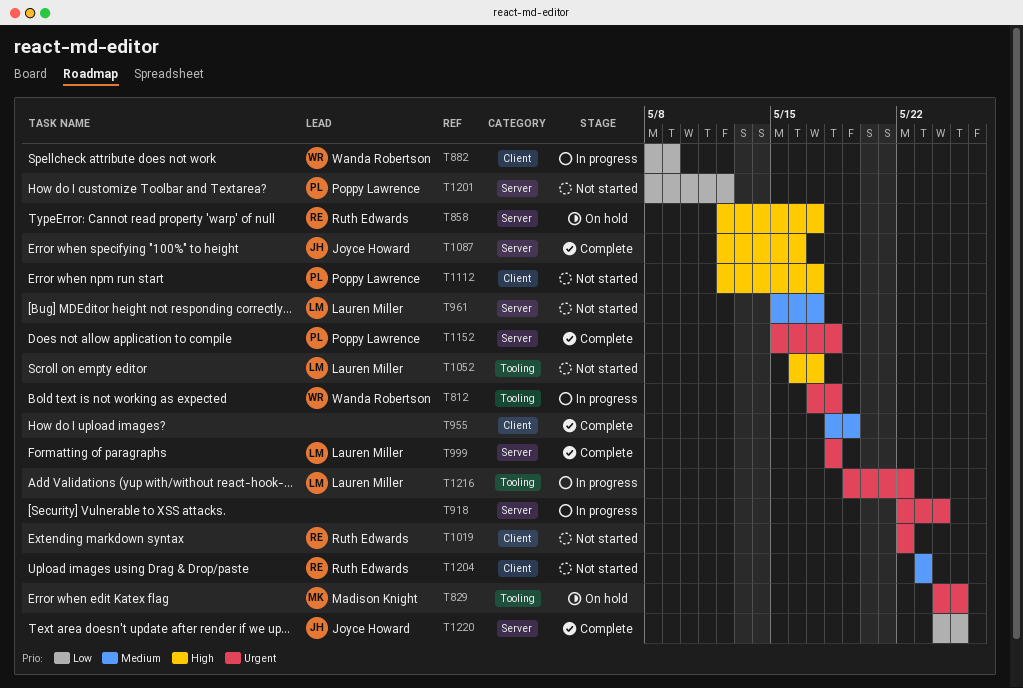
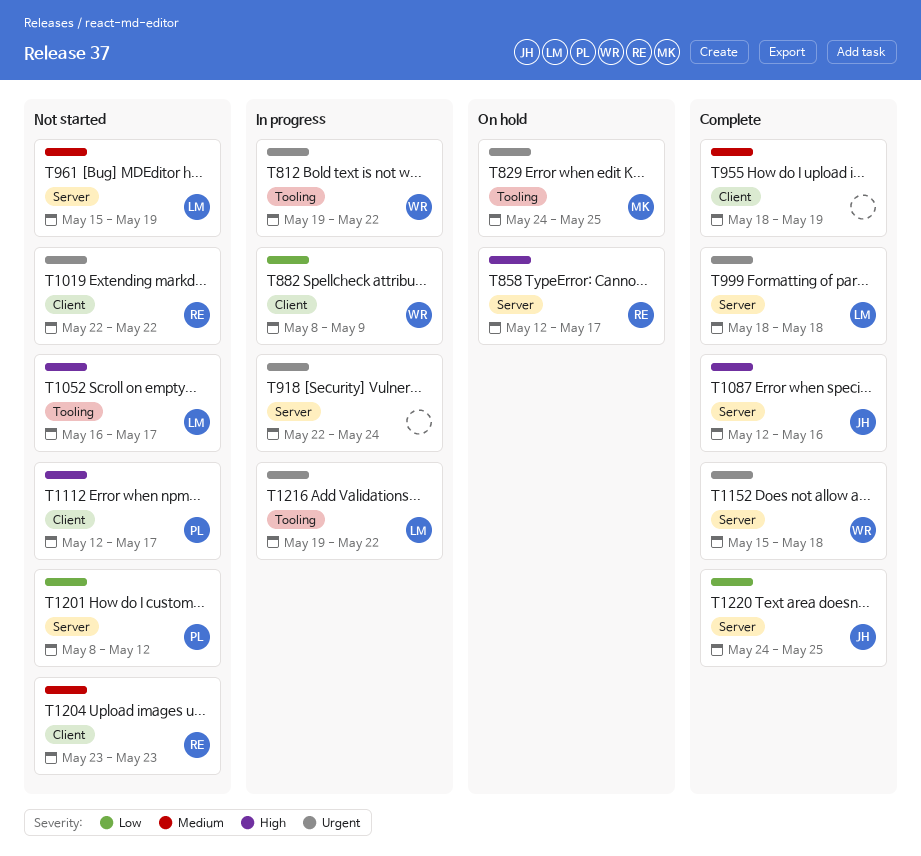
T812, start: May 17 -> May 19
T812, due: May 18 -> May 22
T961, due: May 17 -> May 19
T1152, owner: Poppy Lawrence -> Wanda Robertson

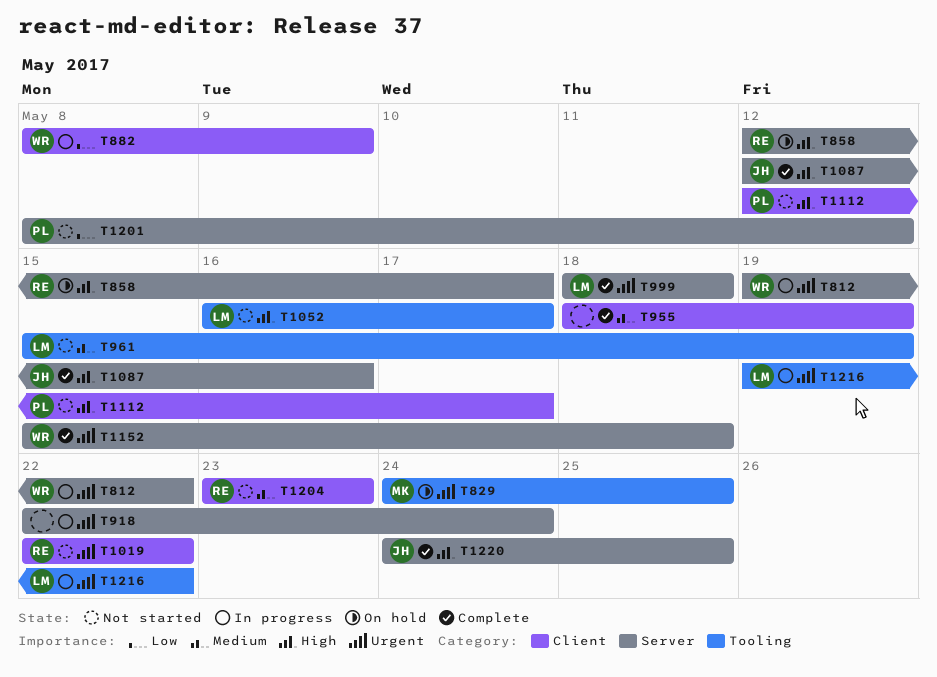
T812, label: Tooling -> Server
T961, label: Server -> Tooling
T1220, priority: Low -> High

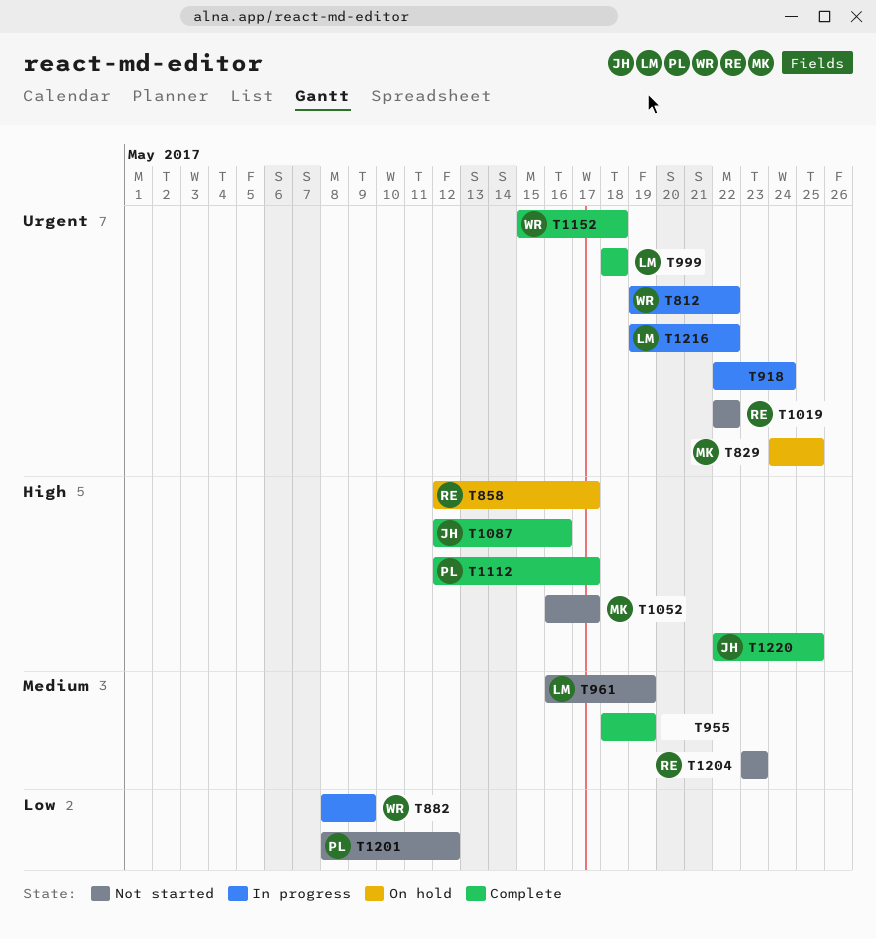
T961, start: May 15 -> May 16
T1052, owner: LM -> MK
T1112, status: Not started -> Complete
T1220, start: May 24 -> May 22

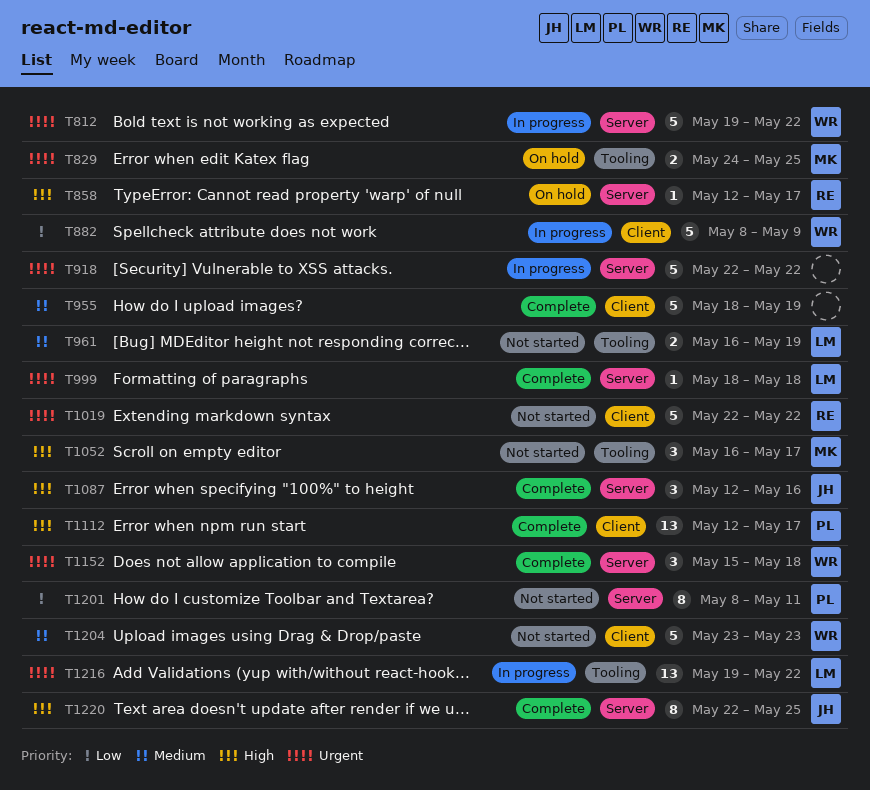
T918, due: May 24 -> May 22
T1201, due: May 12 -> May 11
T1204, owner: RE -> WR

